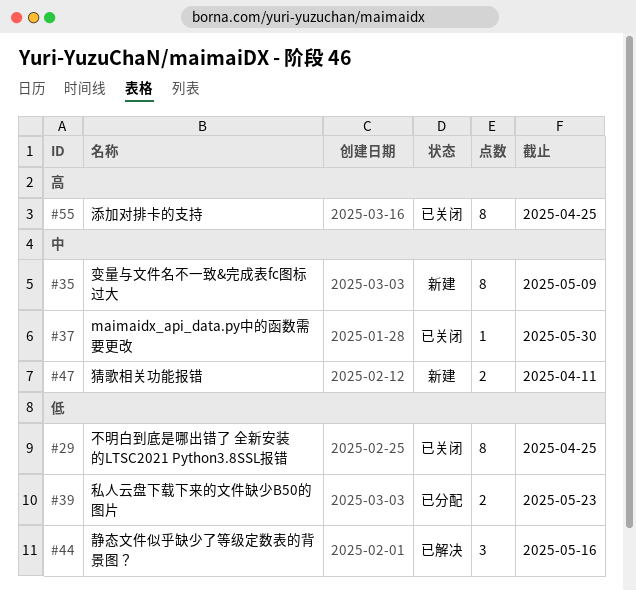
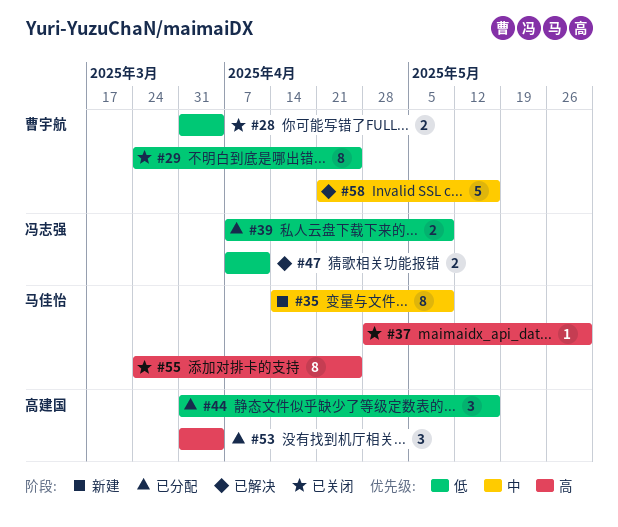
#28: none -> present
#37, priority: 中 -> 高
#39, due: May 23 -> May 9
#44, status: 已解决 -> 已分配
#47, status: 新建 -> 已解决
#47, priority: 中 -> 低
#53: none -> present
#58: none -> present

